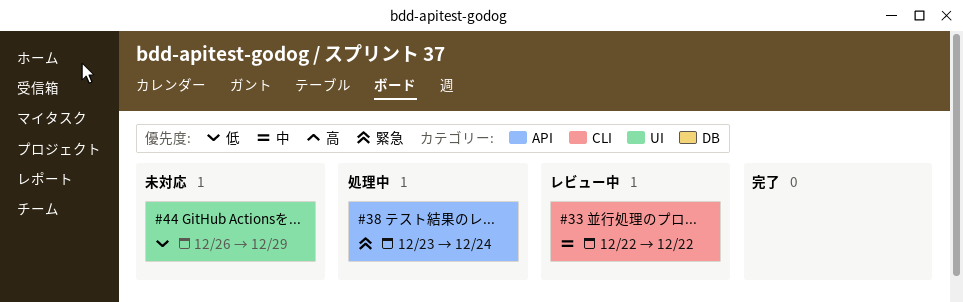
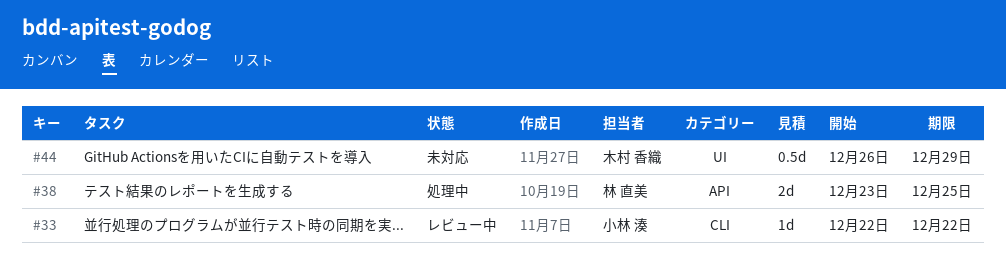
#38, due: Dec 24 -> Dec 25

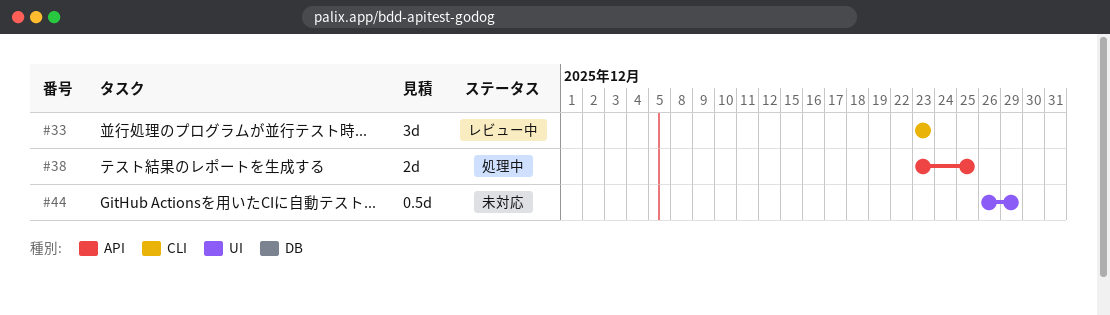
#33, estimate: 1d -> 3d
#33, start: Dec 22 -> Dec 23
#33, due: Dec 22 -> Dec 23

